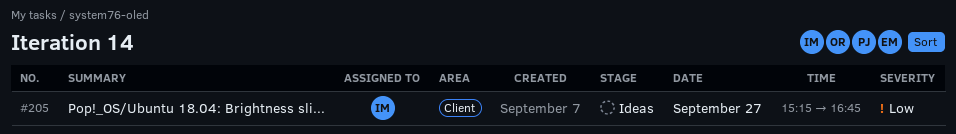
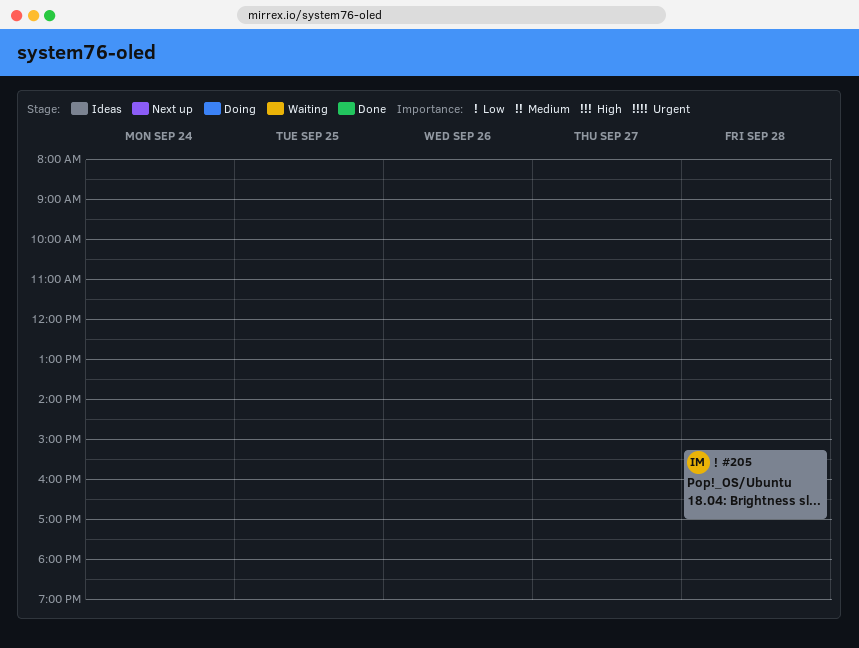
#205, day: Sep 27 -> Sep 28
#205, ends: 16:45 -> 17:00

